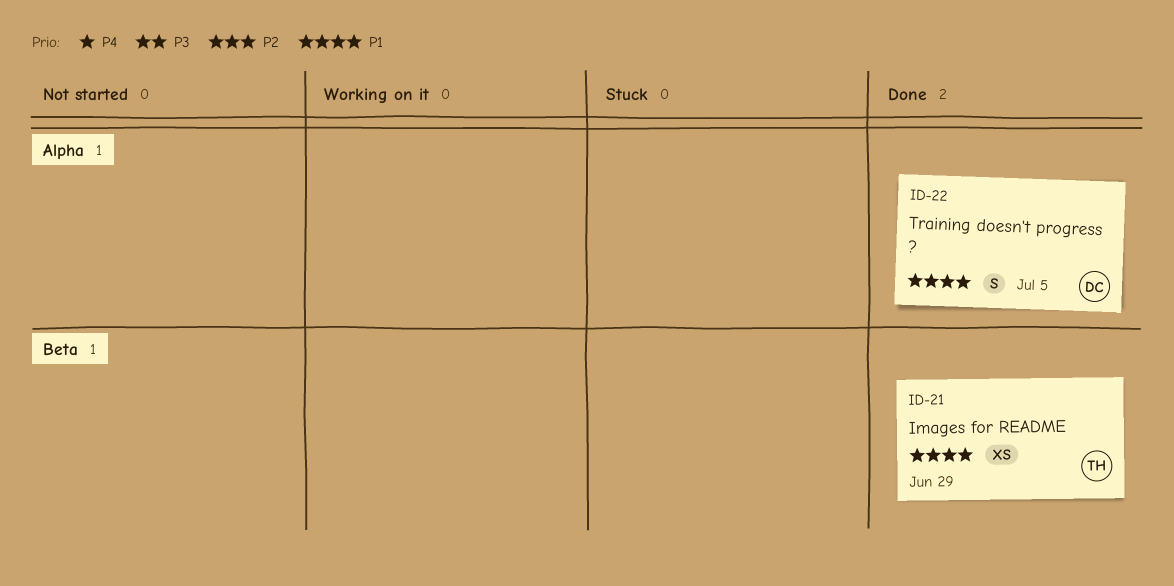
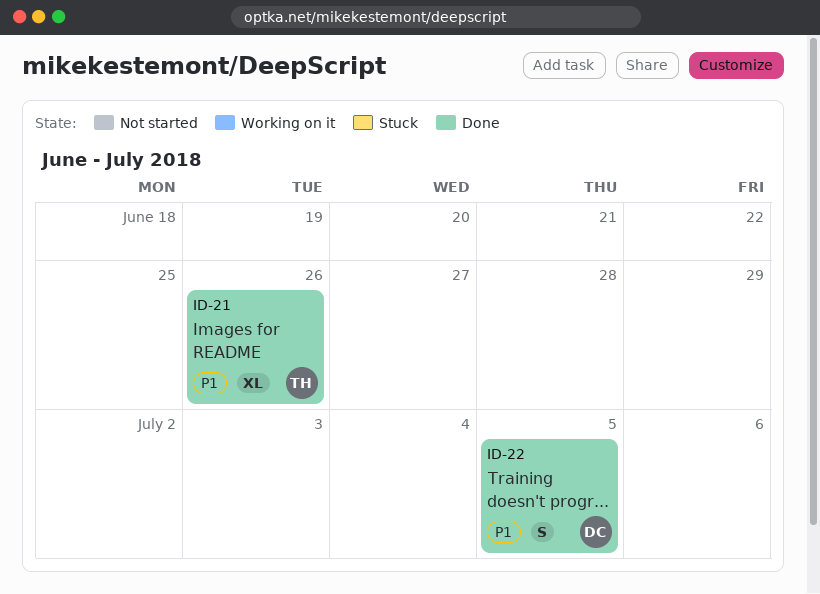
ID-21, estimate: XS -> XL
ID-21, due: Jun 29 -> Jun 26

